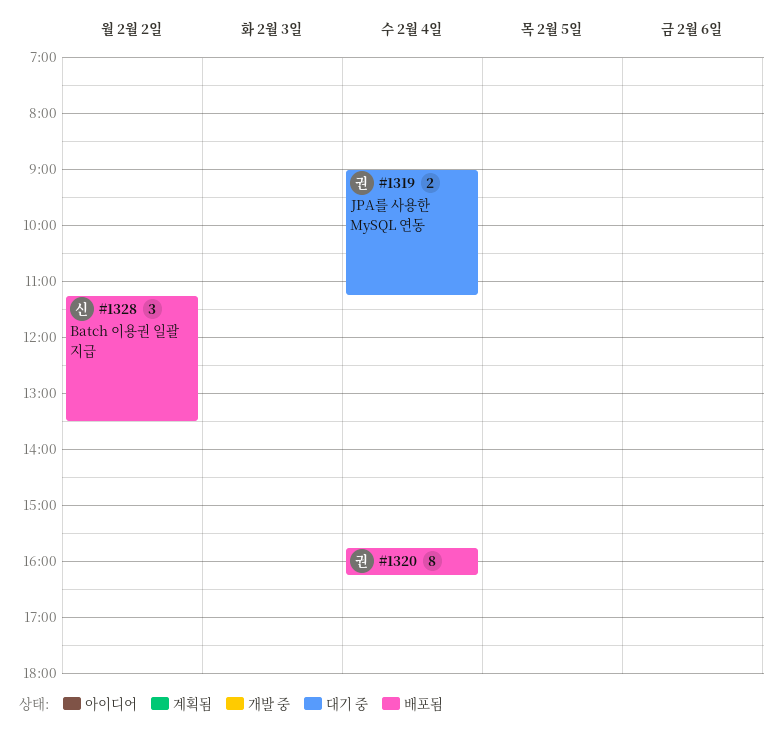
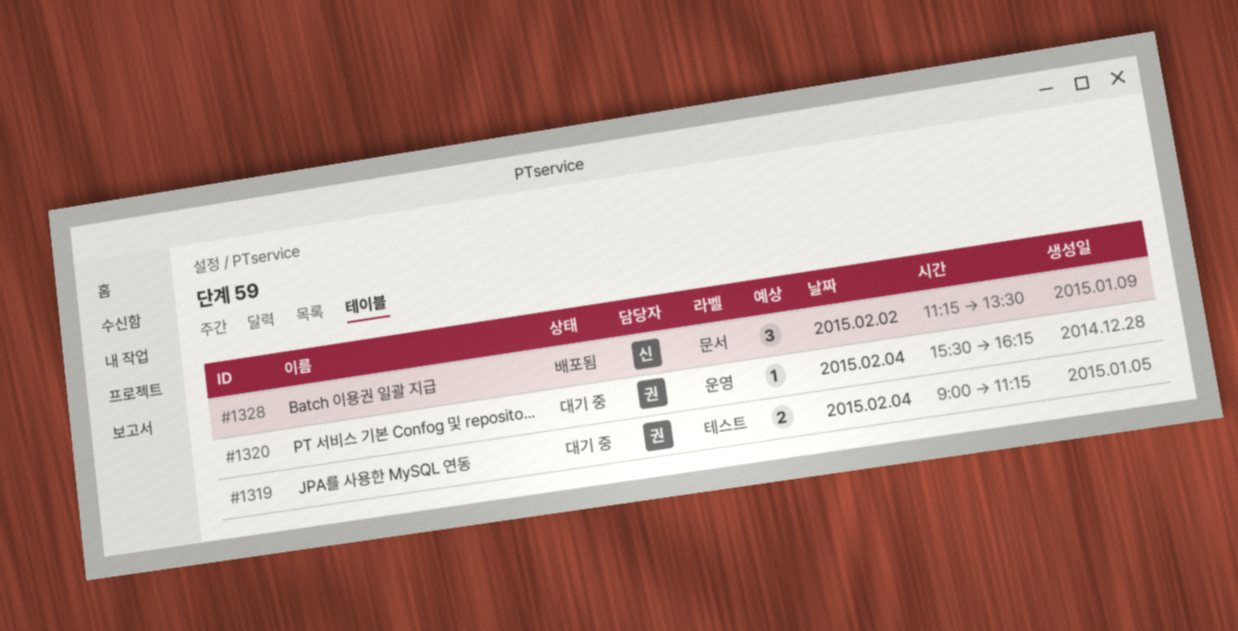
#1320, status: 배포됨 -> 대기 중
#1320, estimate: 8 -> 1
#1320, begins: 15:45 -> 15:30

